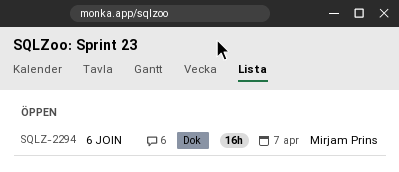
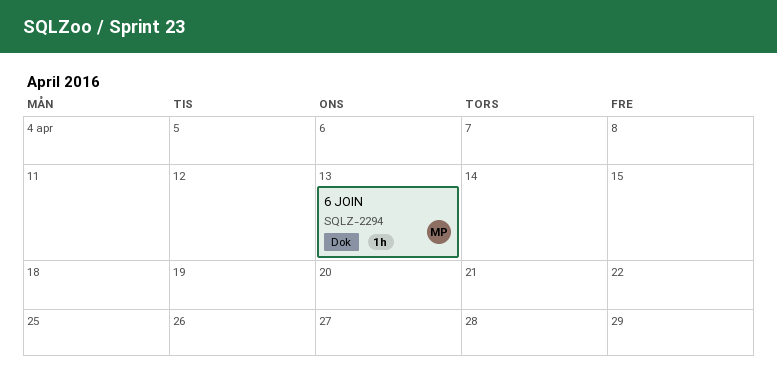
SQLZ-2294, estimate: 16h -> 1h
SQLZ-2294, due: Apr 7 -> Apr 13

